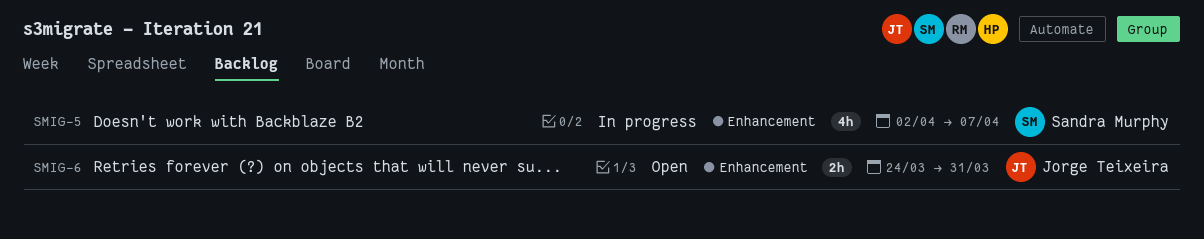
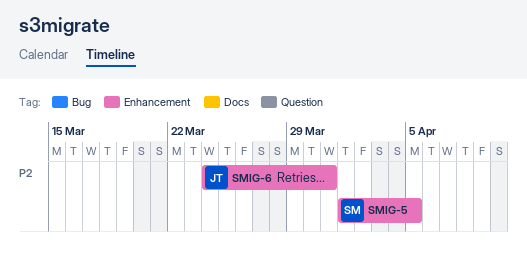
SMIG-5, start: Apr 2 -> Apr 1
SMIG-5, due: Apr 7 -> Apr 5

